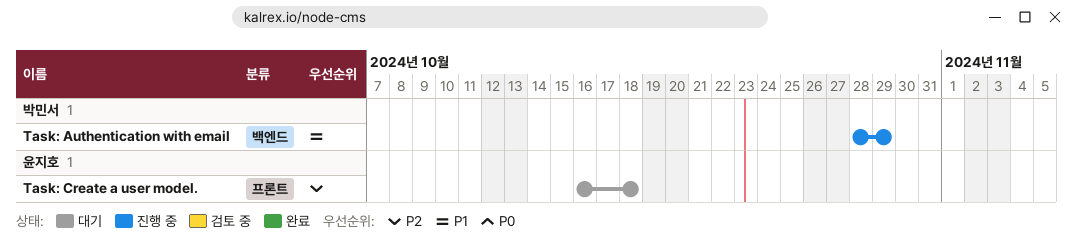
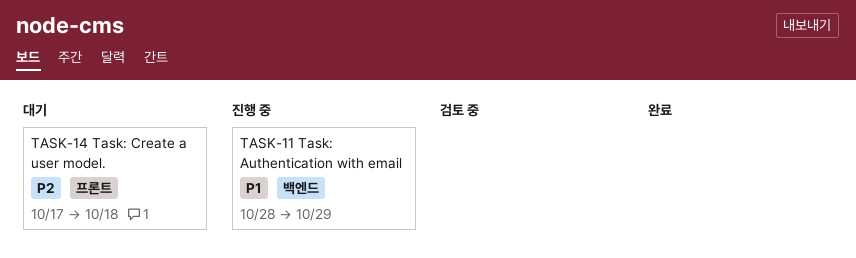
Task: Create a user model., start: Oct 16 -> Oct 17

